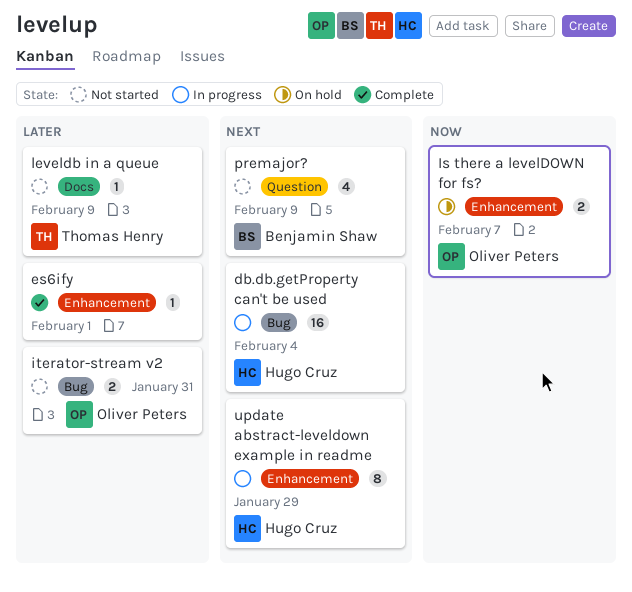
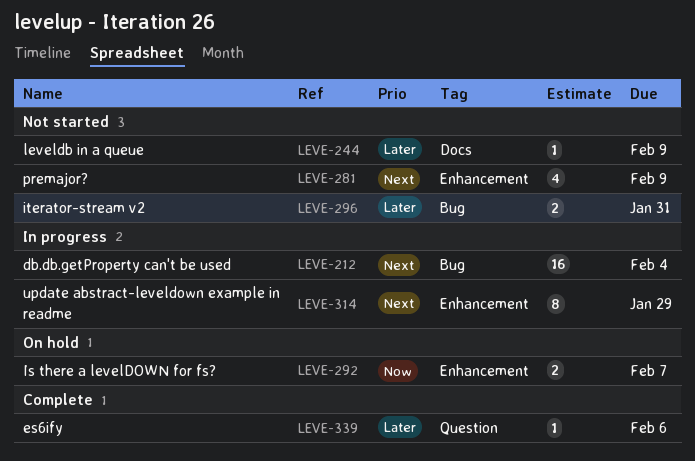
es6ify, label: Enhancement -> Question
es6ify, due: Feb 1 -> Feb 6
premajor?, label: Question -> Enhancement

